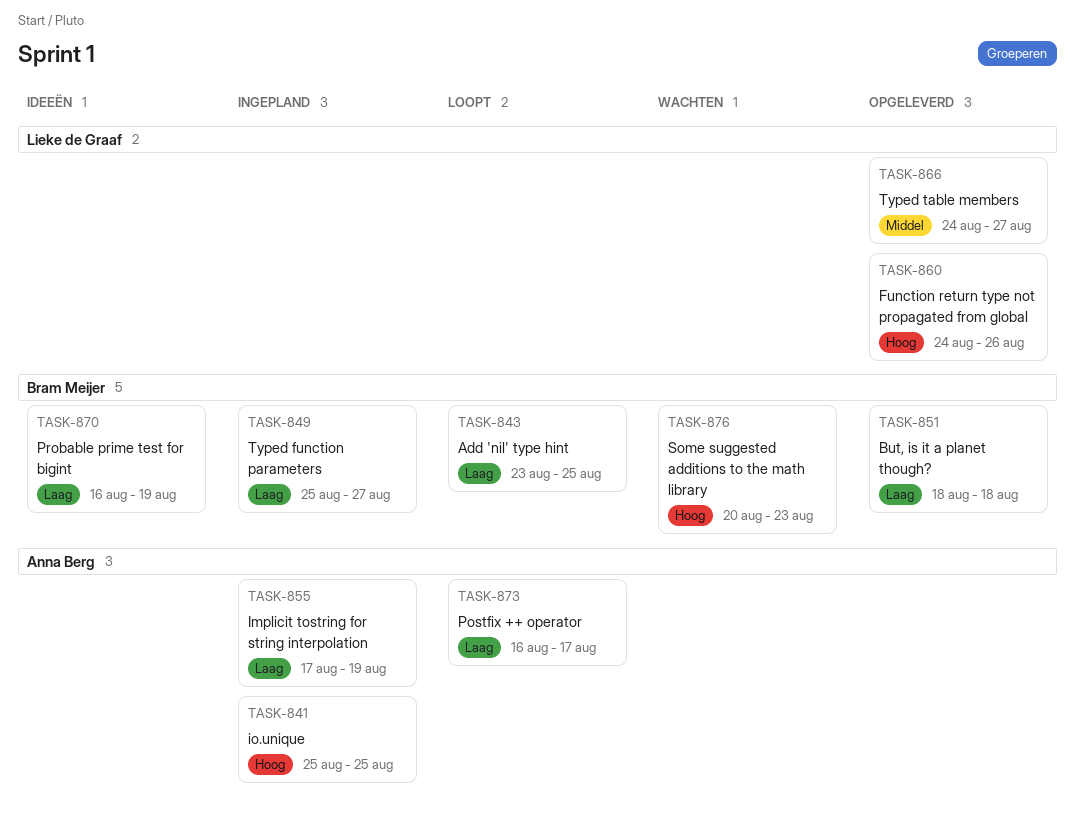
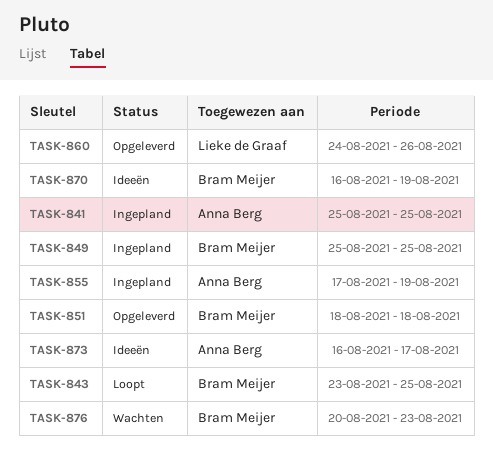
TASK-849, due: Aug 27 -> Aug 25
TASK-866: present -> none
TASK-873, status: Loopt -> Ideeën

